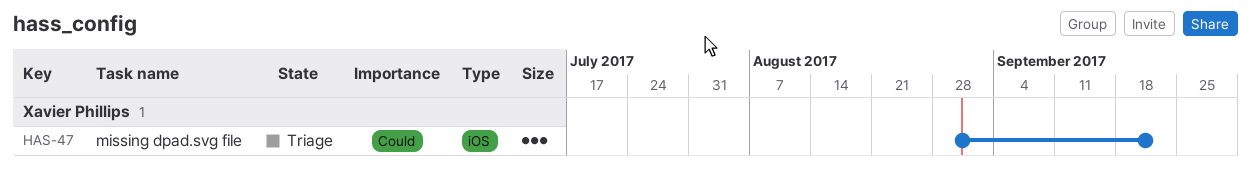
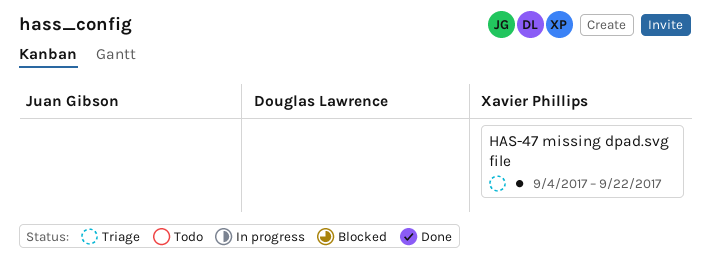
HAS-47, estimate: 3 -> 1
HAS-47, start: Aug 28 -> Sep 4

